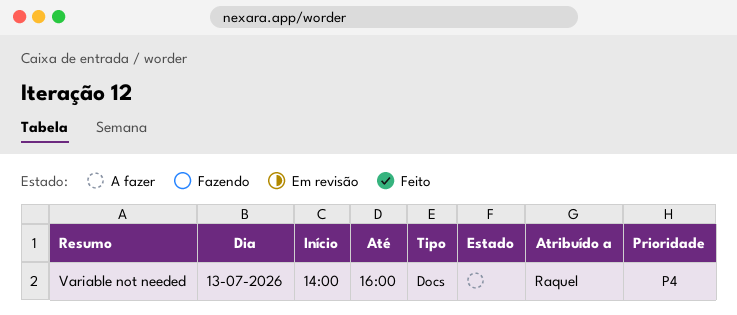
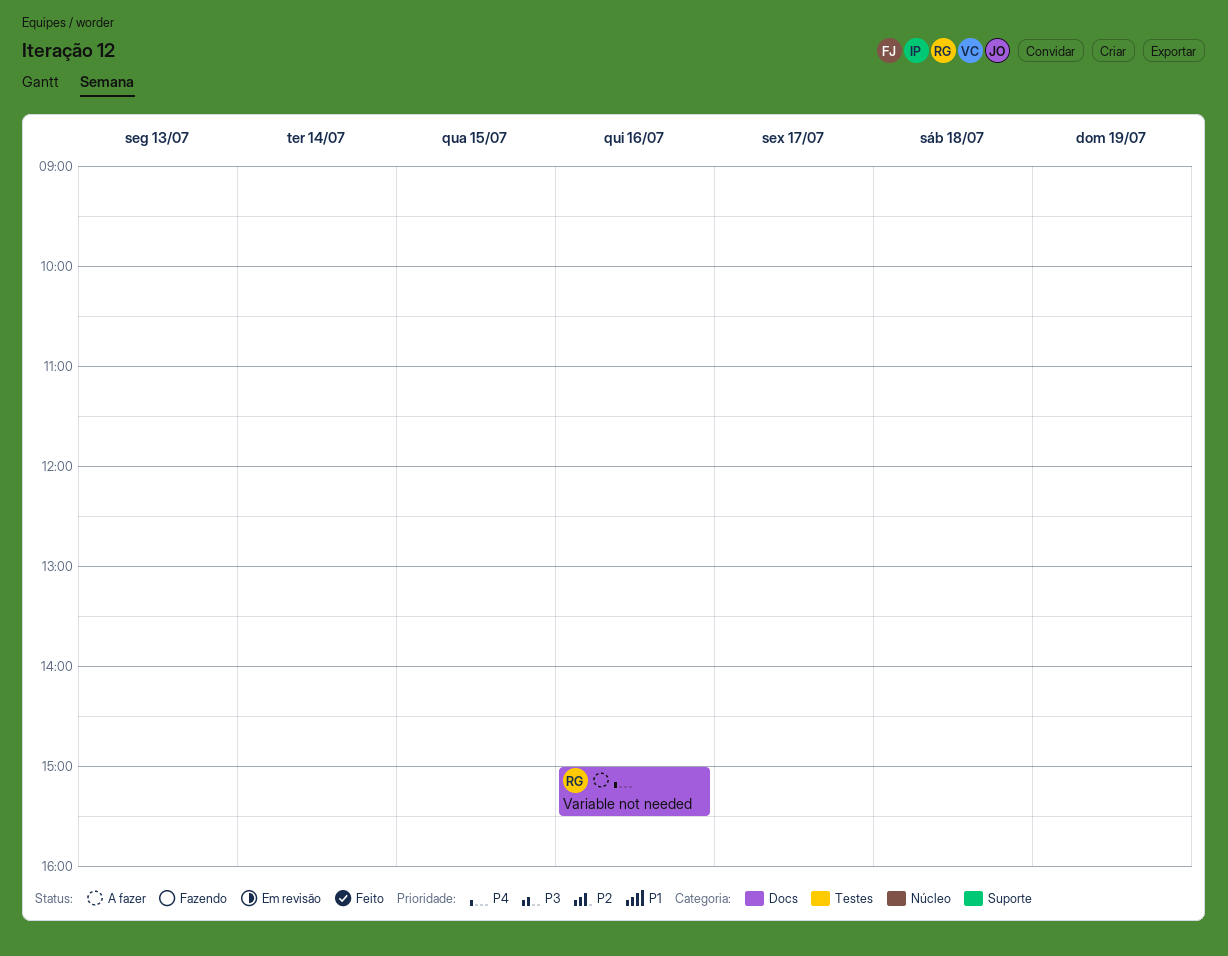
Variable not needed, day: Jul 13 -> Jul 16
Variable not needed, begins: 14:00 -> 15:00
Variable not needed, ends: 16:00 -> 15:30

